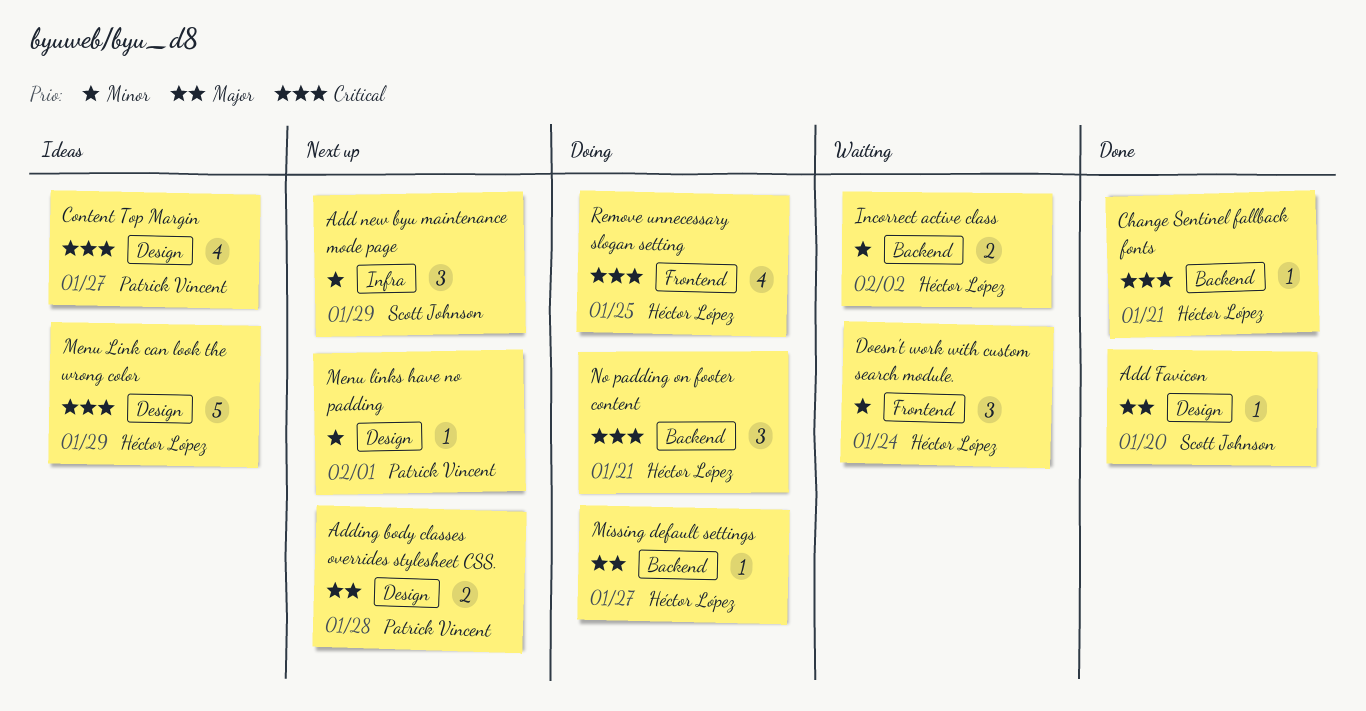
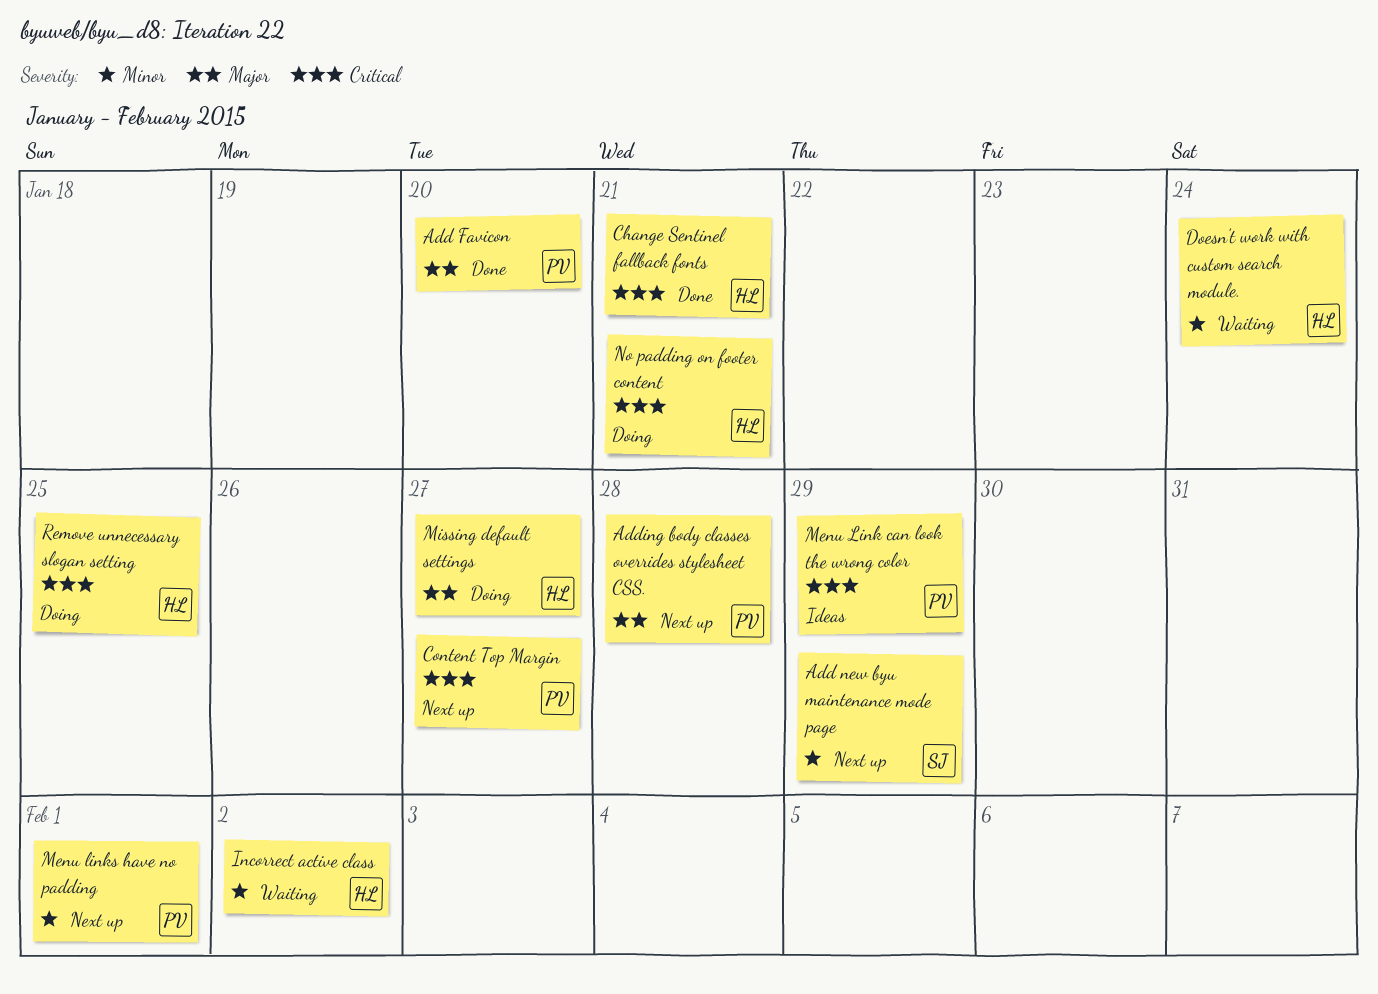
Add Favicon, owner: Scott Johnson -> Patrick Vincent
Content Top Margin, status: Ideas -> Next up
Menu Link can look the wrong color, owner: Héctor López -> Patrick Vincent

